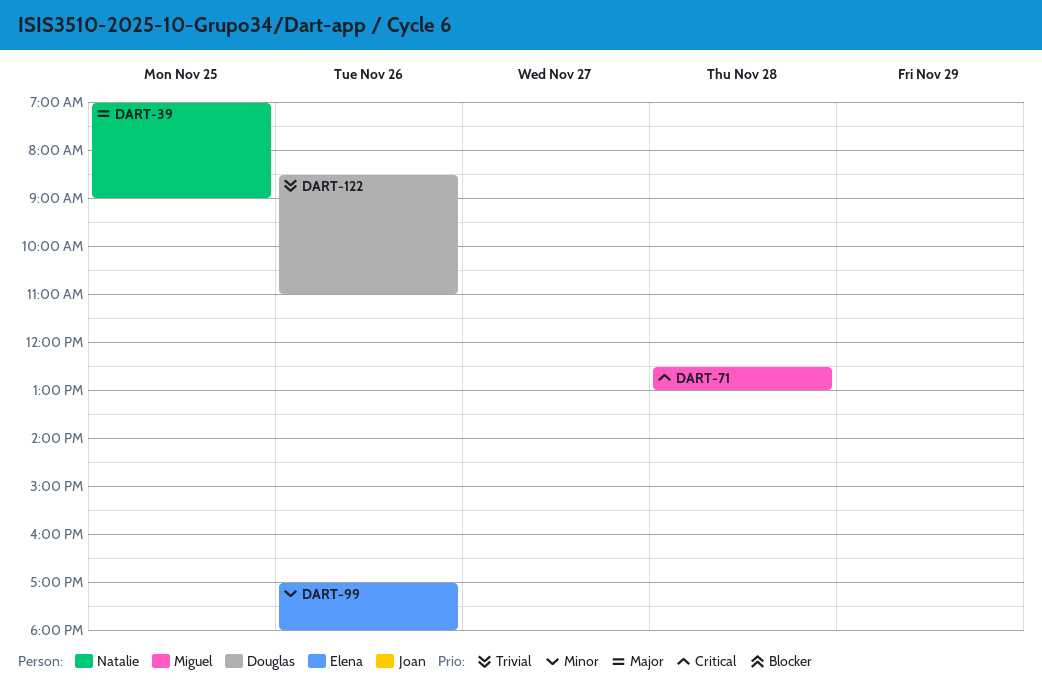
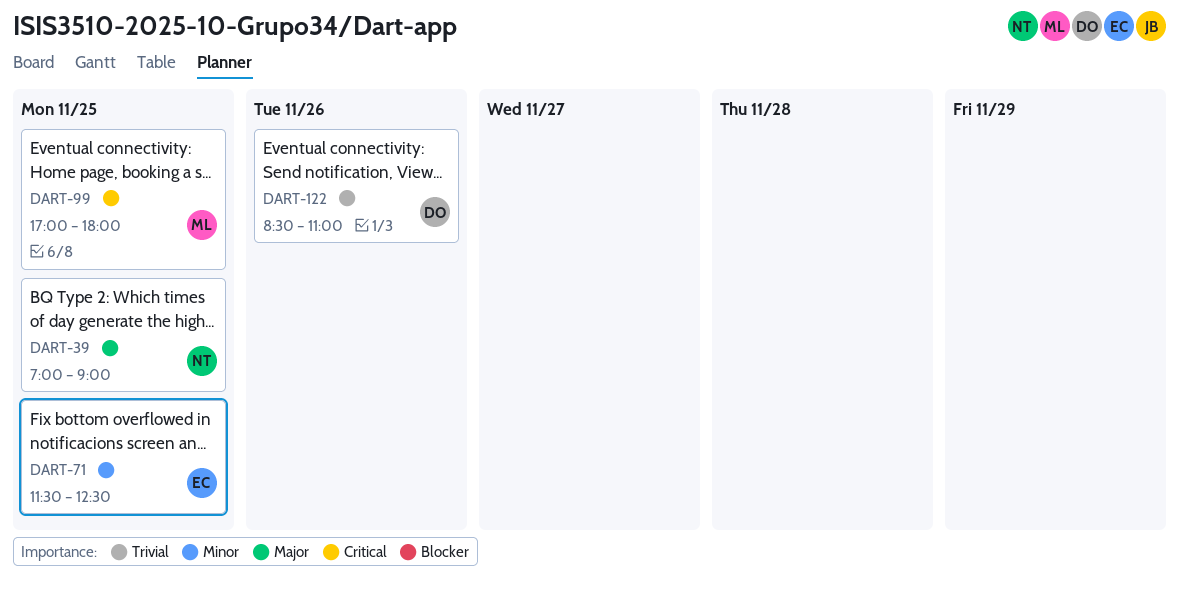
DART-71, owner: Miguel -> Elena
DART-71, priority: Critical -> Minor
DART-71, day: Nov 28 -> Nov 25
DART-71, begins: 12:30 -> 11:30
DART-71, ends: 13:00 -> 12:30
DART-99, owner: Elena -> Miguel
DART-99, priority: Minor -> Critical
DART-99, day: Nov 26 -> Nov 25

